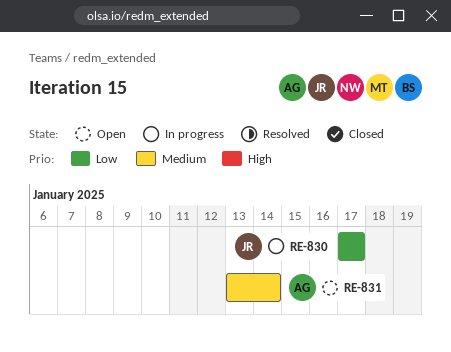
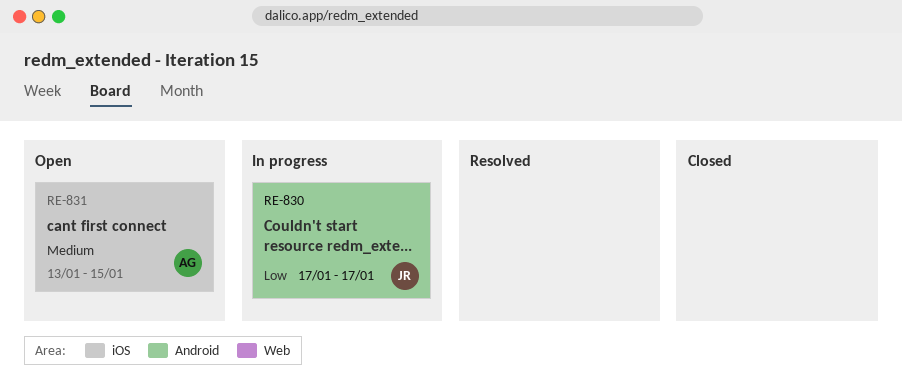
RE-831, due: Jan 14 -> Jan 15

